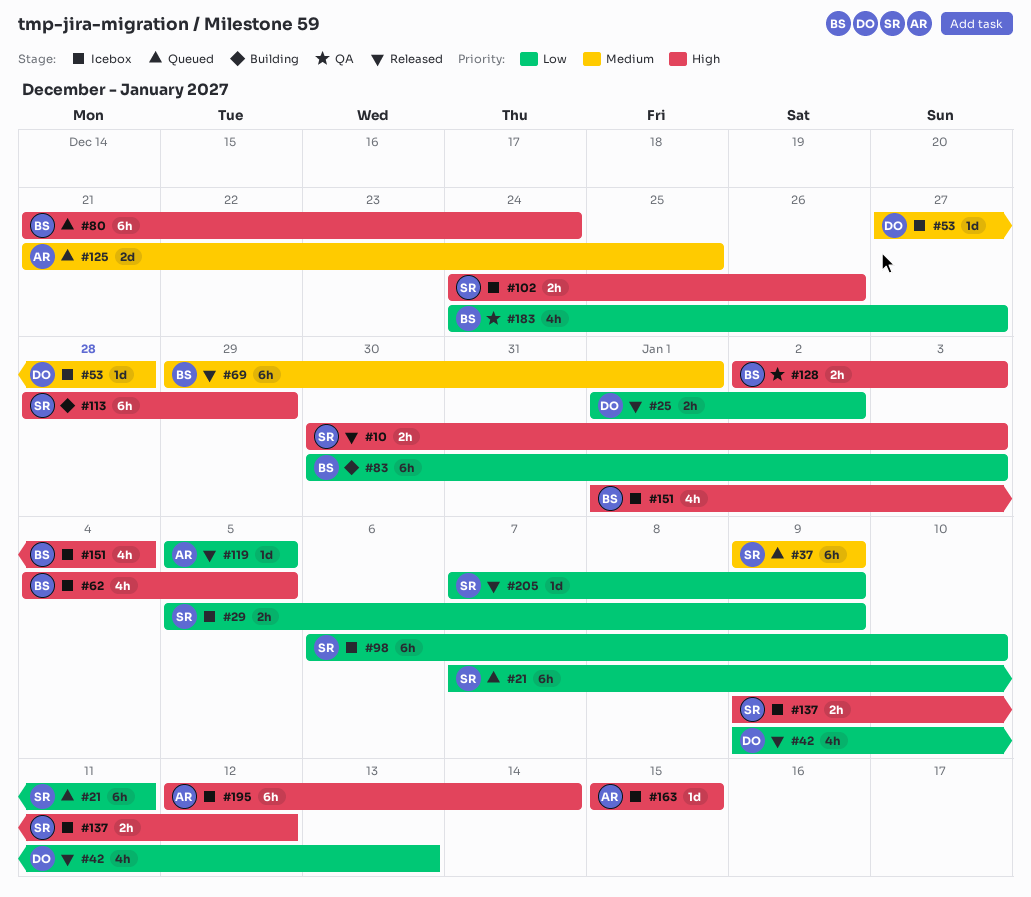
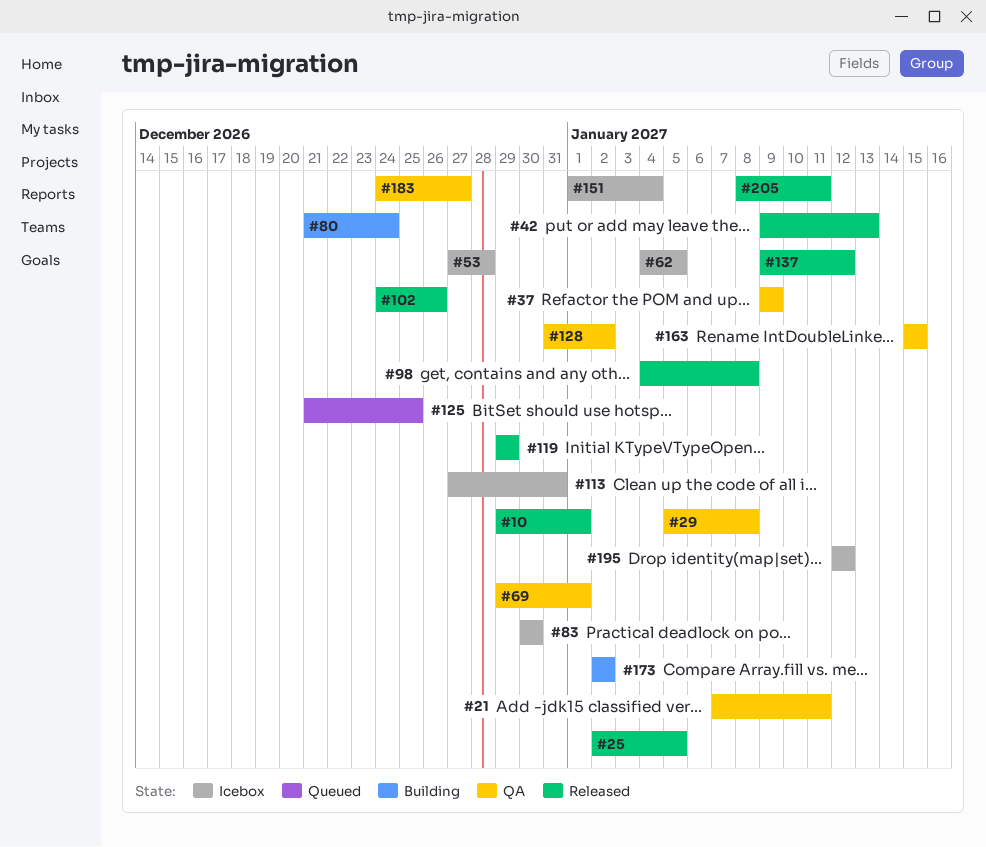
#10, start: Dec 30 -> Dec 29
#10, due: Jan 3 -> Jan 1
#21, status: Queued -> QA
#25, start: Jan 1 -> Jan 2
#25, due: Jan 2 -> Jan 5
#29, status: Icebox -> QA
#29, due: Jan 9 -> Jan 8
#37, status: Queued -> QA
#69, status: Released -> QA
#80, status: Queued -> Building
#83, status: Building -> Icebox
#83, due: Jan 3 -> Dec 30
#98, status: Icebox -> Released
#98, start: Jan 6 -> Jan 4
#98, due: Jan 10 -> Jan 8
#102, status: Icebox -> Released
#113, status: Building -> Icebox
#113, start: Dec 28 -> Dec 27
#113, due: Dec 29 -> Dec 31
#119, start: Jan 5 -> Dec 29
#119, due: Jan 5 -> Dec 29
#128, start: Jan 2 -> Dec 31
#128, due: Jan 3 -> Jan 2
#137, status: Icebox -> Released
#163, status: Icebox -> QA
#173: none -> present
#195, due: Jan 14 -> Jan 12
#205, start: Jan 7 -> Jan 8
#205, due: Jan 9 -> Jan 11

